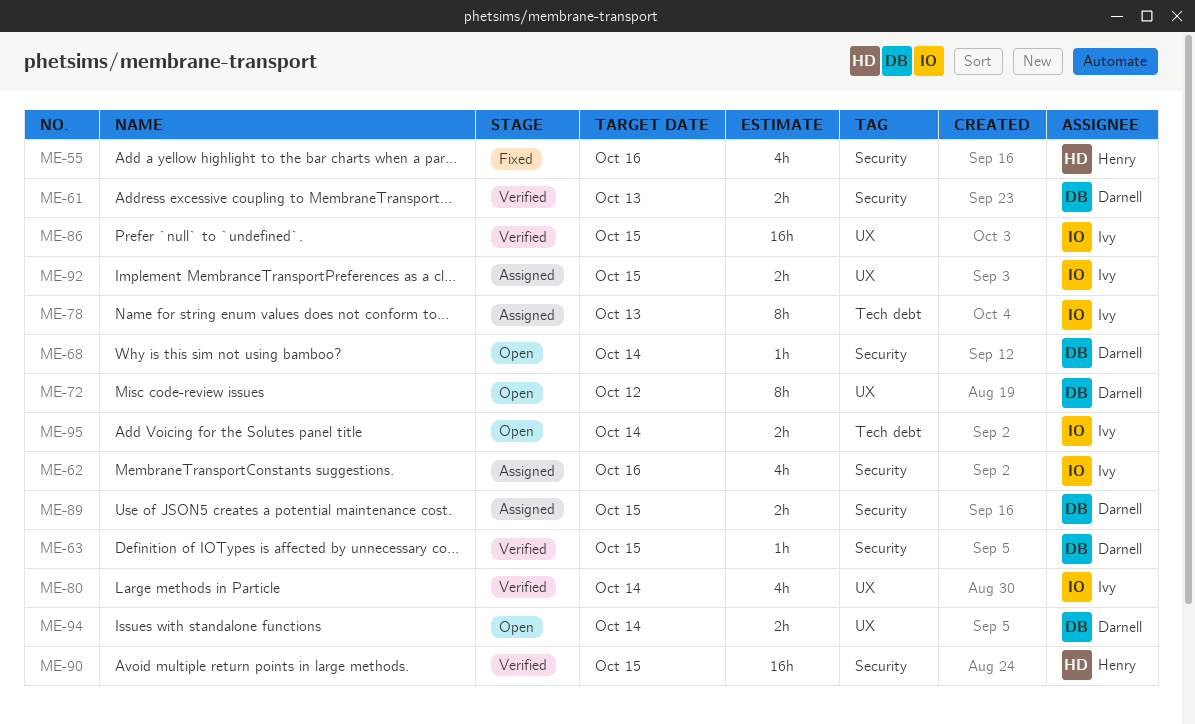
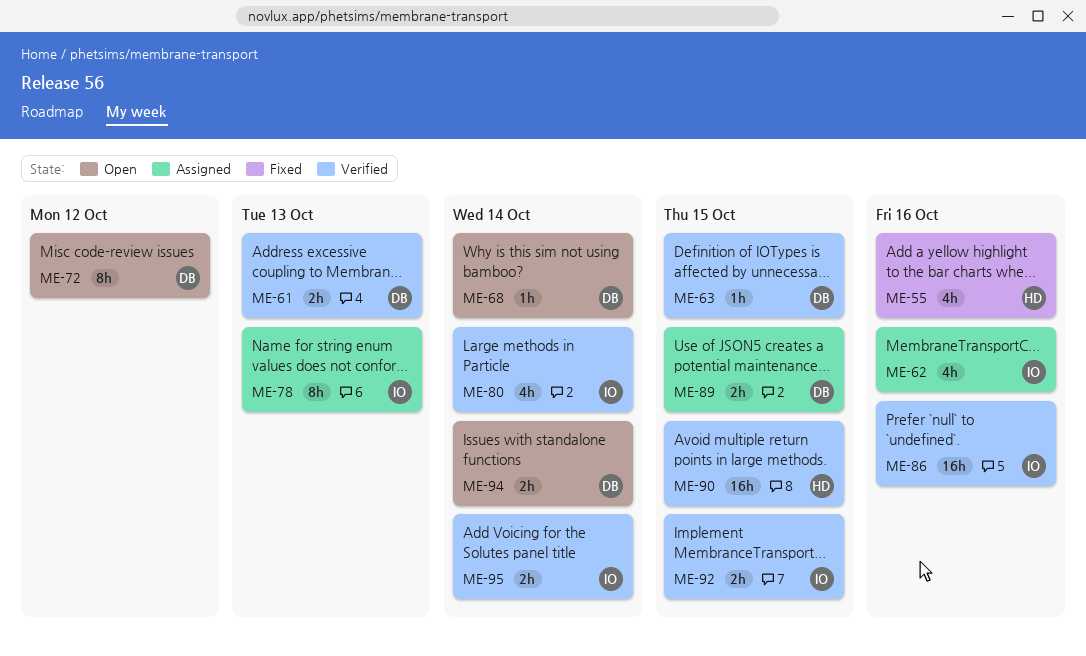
ME-86, due: Oct 15 -> Oct 16
ME-92, status: Assigned -> Verified
ME-95, status: Open -> Verified

